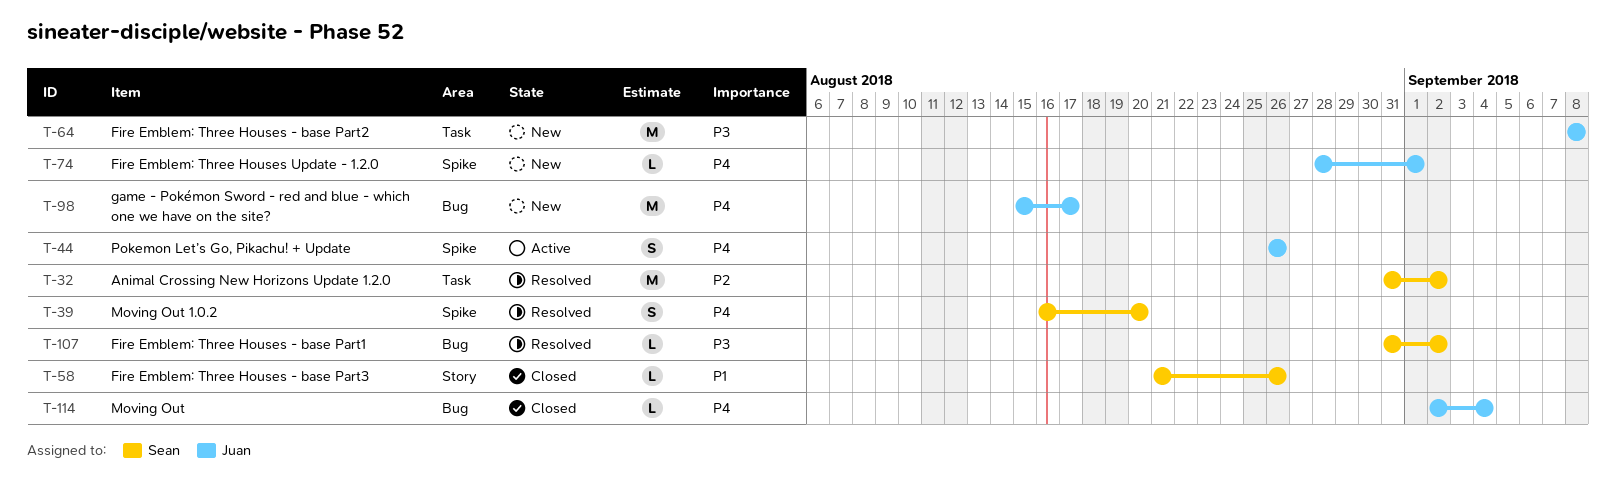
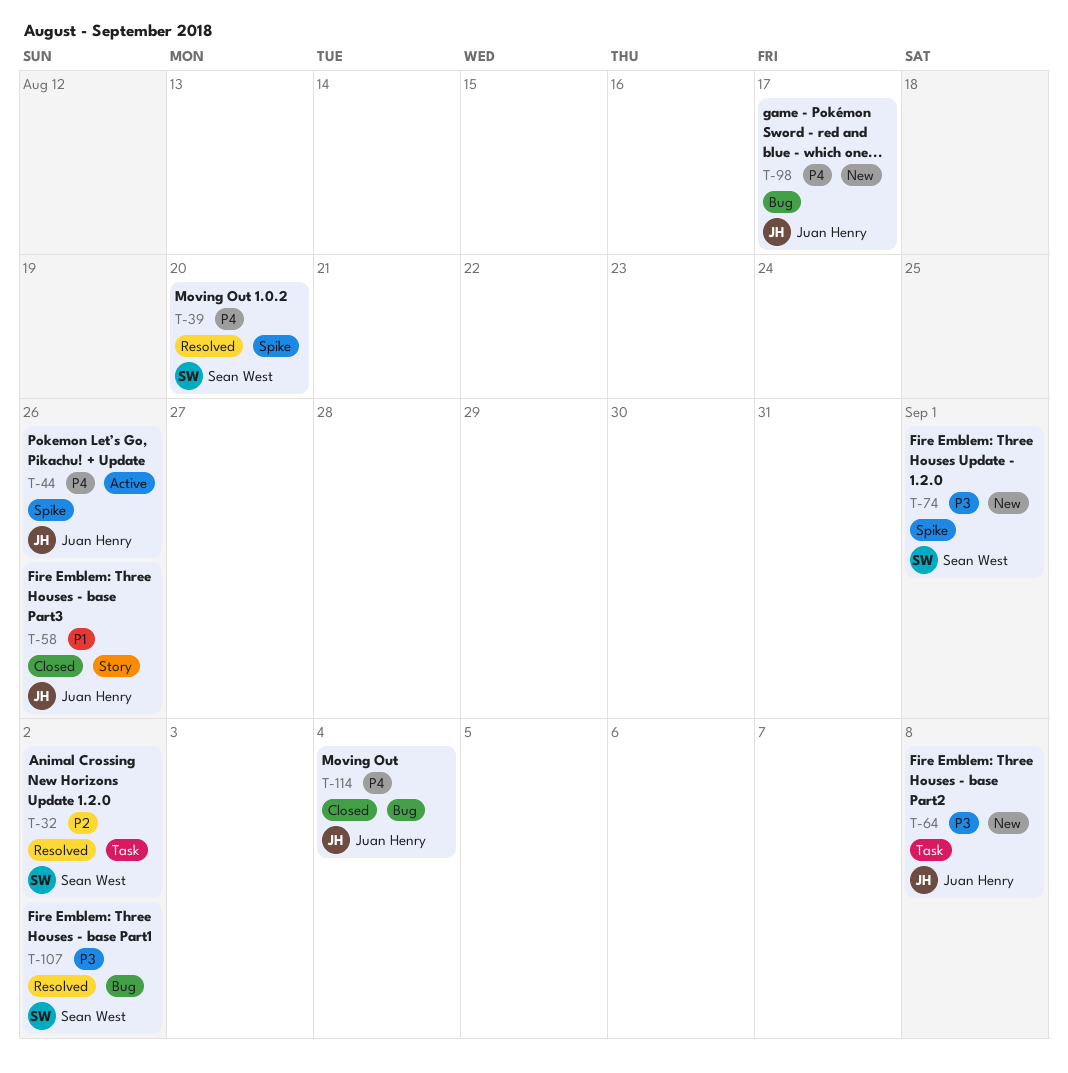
T-58, owner: Sean West -> Juan Henry
T-74, owner: Juan Henry -> Sean West
T-74, priority: P4 -> P3

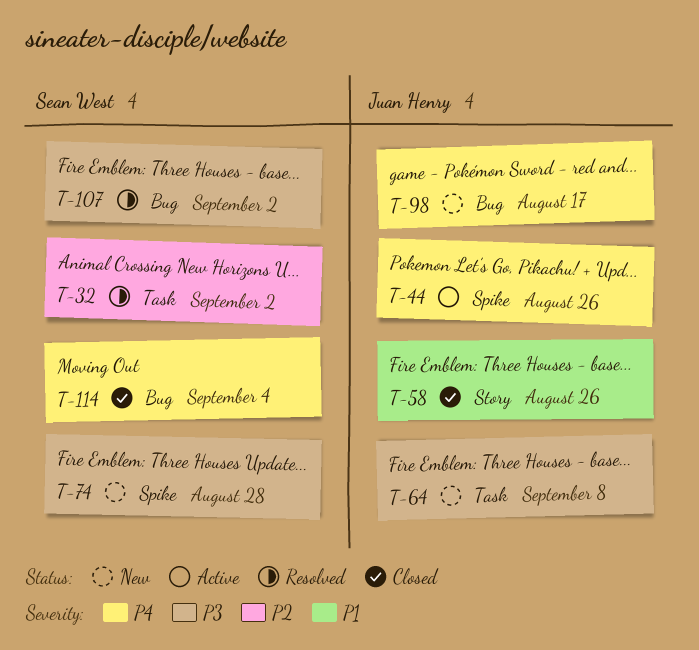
T-39: present -> none
T-74, due: Sep 1 -> Aug 28
T-114, owner: Juan Henry -> Sean West

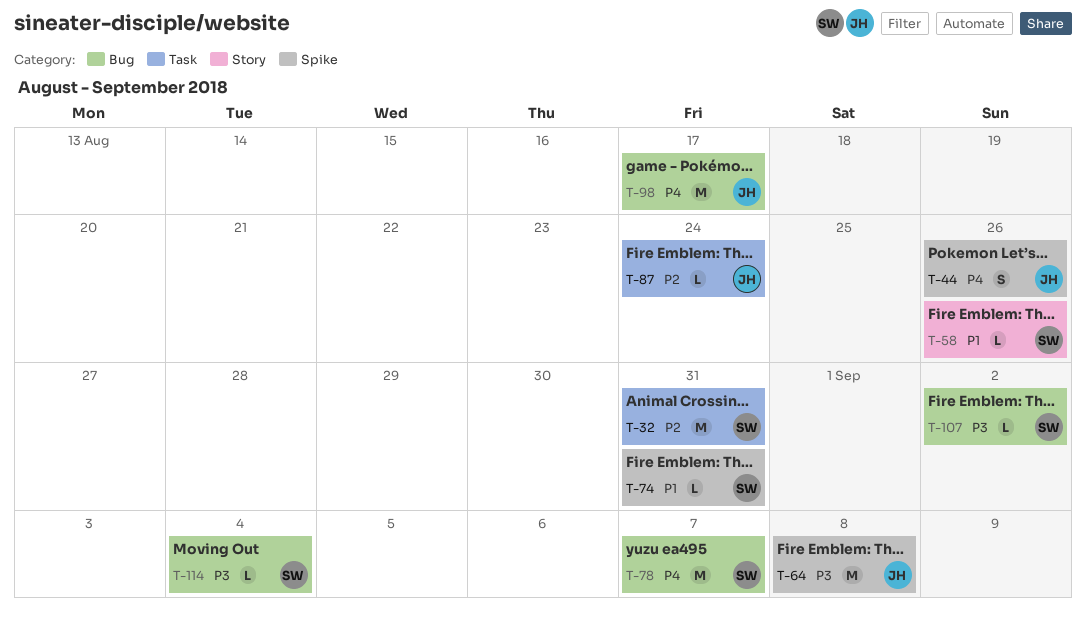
T-32, due: Sep 2 -> Aug 31
T-58, owner: Juan Henry -> Sean West
T-64, label: Task -> Spike
T-74, priority: P3 -> P1
T-74, due: Aug 28 -> Aug 31
T-78: none -> present
T-87: none -> present
T-114, priority: P4 -> P3

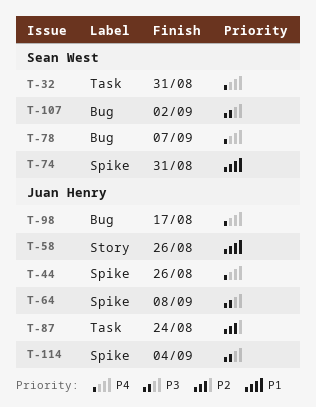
T-32, priority: P2 -> P4
T-58, owner: Sean West -> Juan Henry
T-114, owner: Sean West -> Juan Henry
T-114, label: Bug -> Spike

